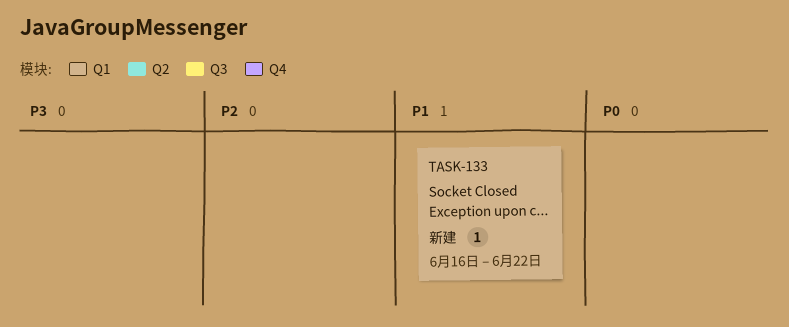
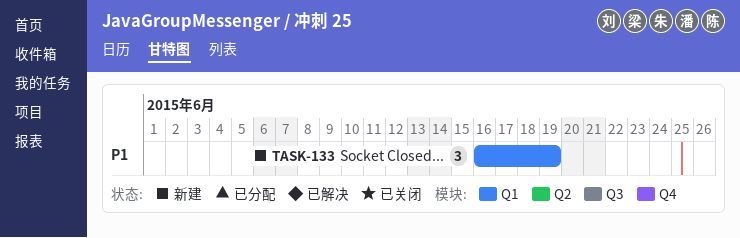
TASK-133, estimate: 1 -> 3
TASK-133, due: Jun 22 -> Jun 19

